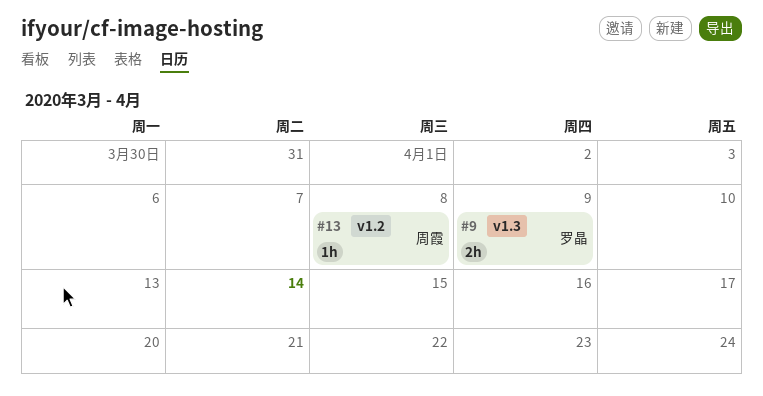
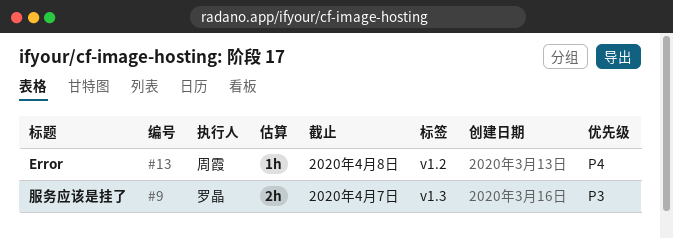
#9, due: Apr 9 -> Apr 7

